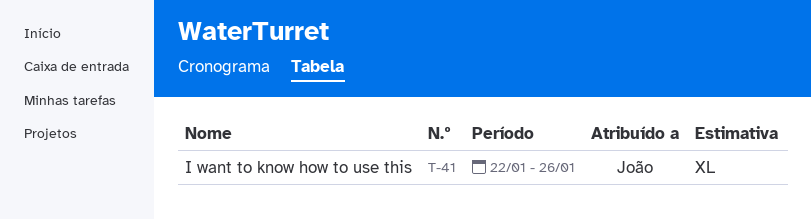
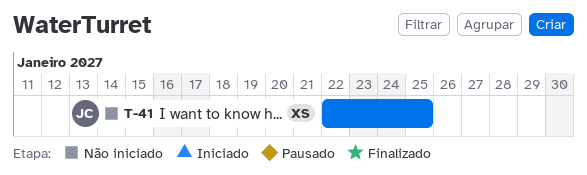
T-41, estimate: XL -> XS
T-41, due: Jan 26 -> Jan 25

